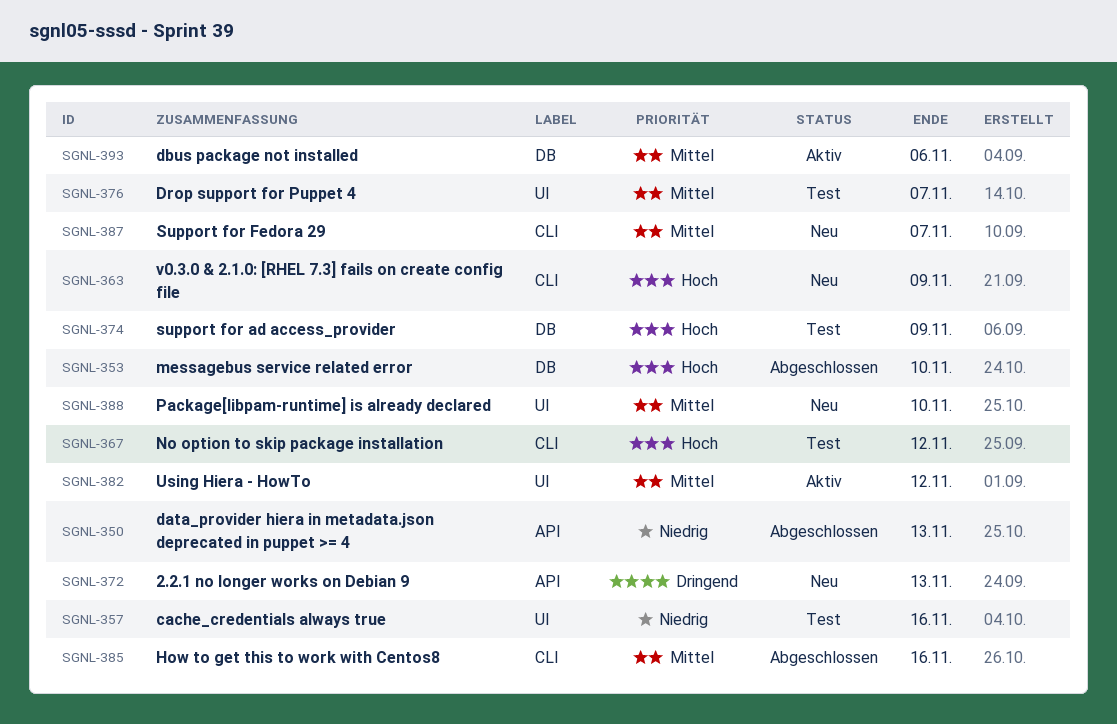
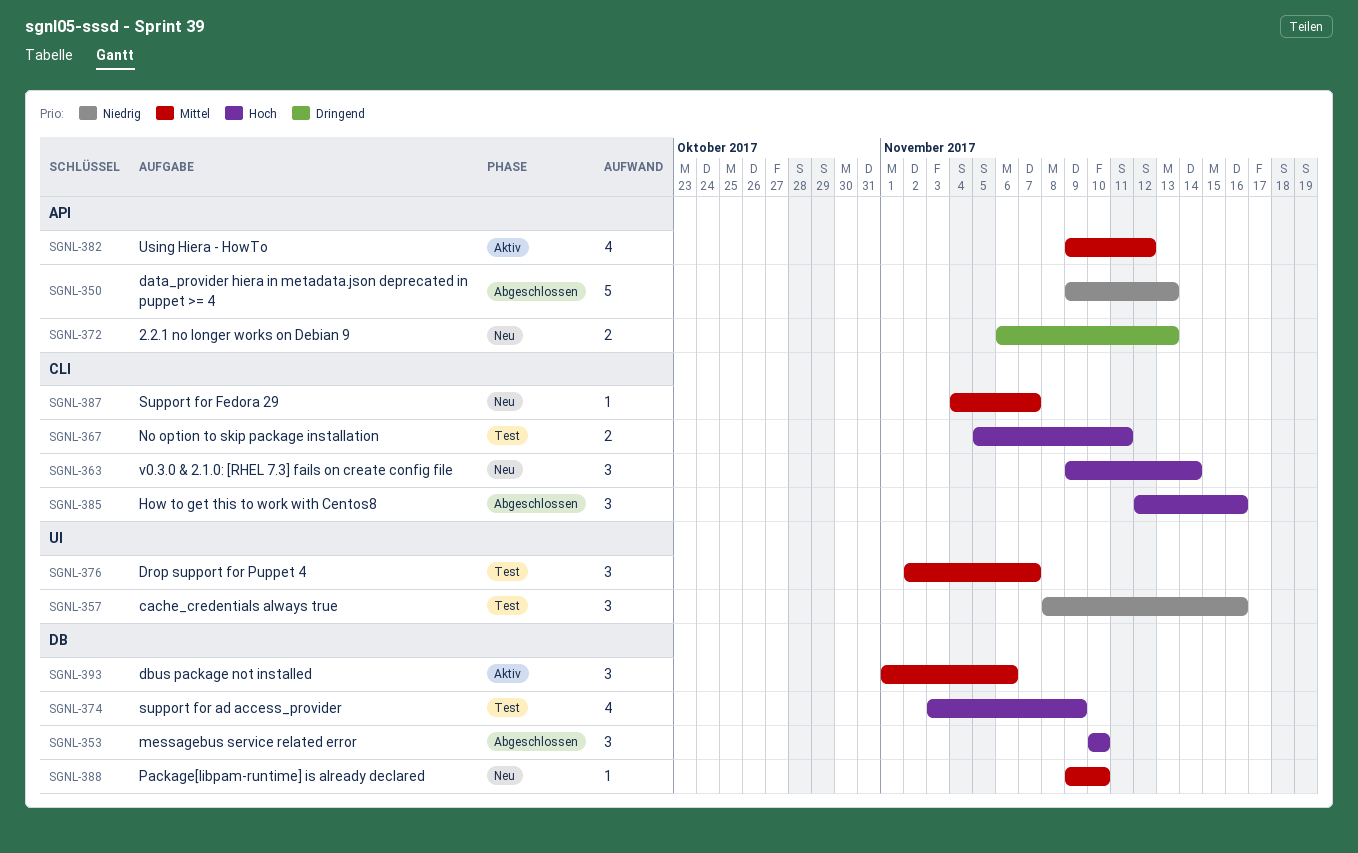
SGNL-363, due: Nov 9 -> Nov 14
SGNL-367, due: Nov 12 -> Nov 11
SGNL-382, label: UI -> API
SGNL-385, priority: Mittel -> Hoch
SGNL-388, label: UI -> DB

